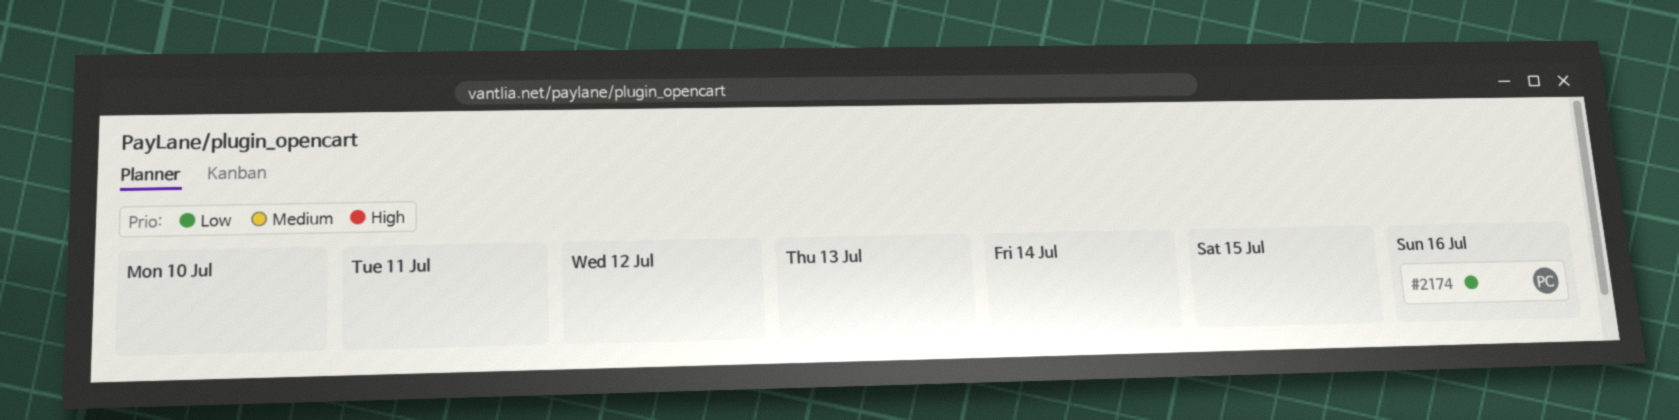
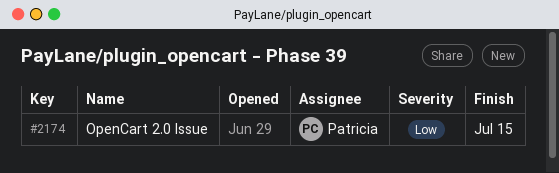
#2174, due: Jul 16 -> Jul 15

